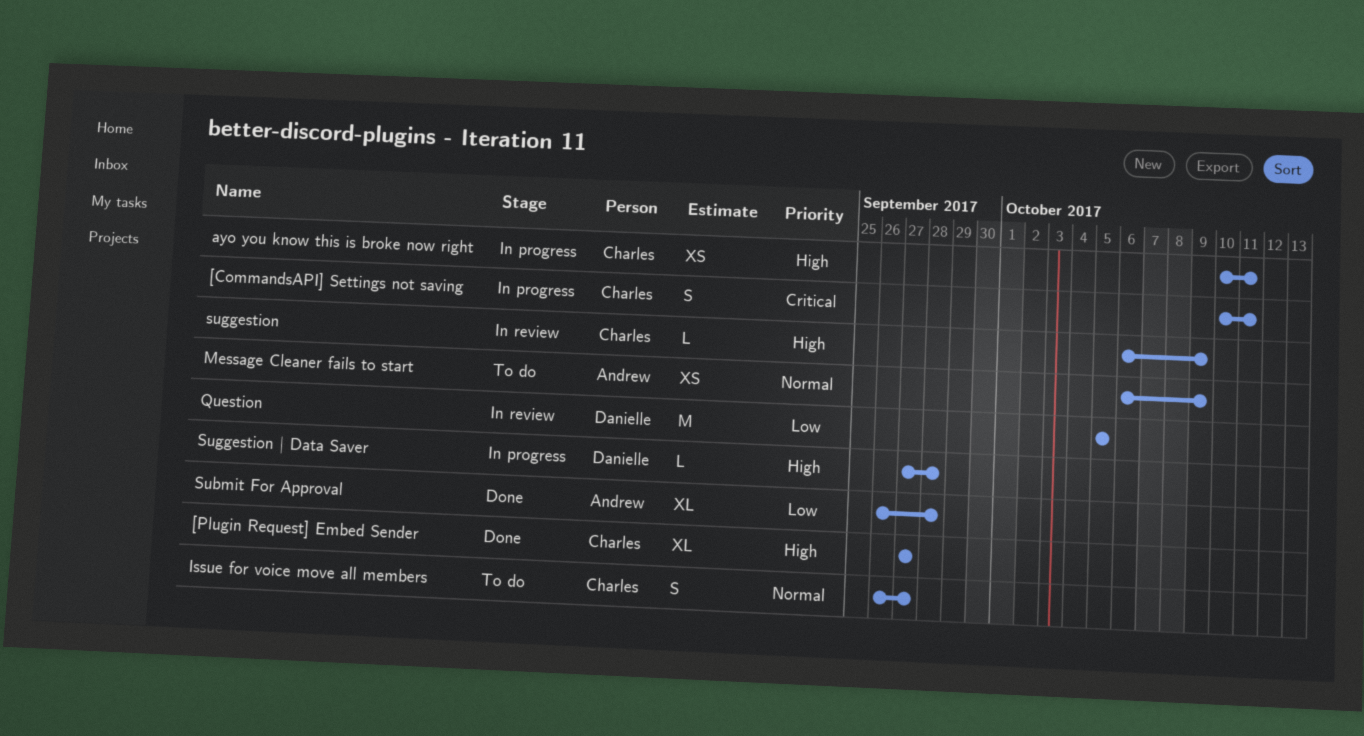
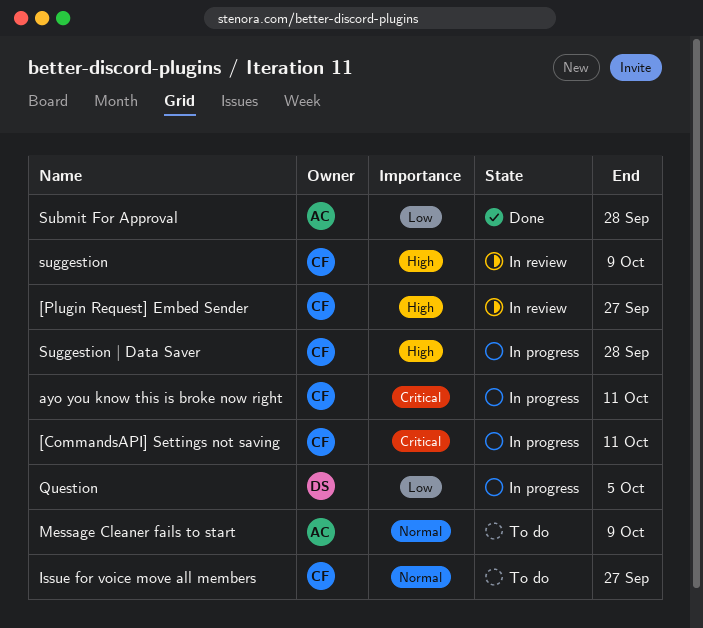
[Plugin Request] Embed Sender, status: Done -> In review
ayo you know this is broke now right, priority: High -> Critical
Question, status: In review -> In progress
Suggestion | Data Saver, owner: Danielle -> Charles

